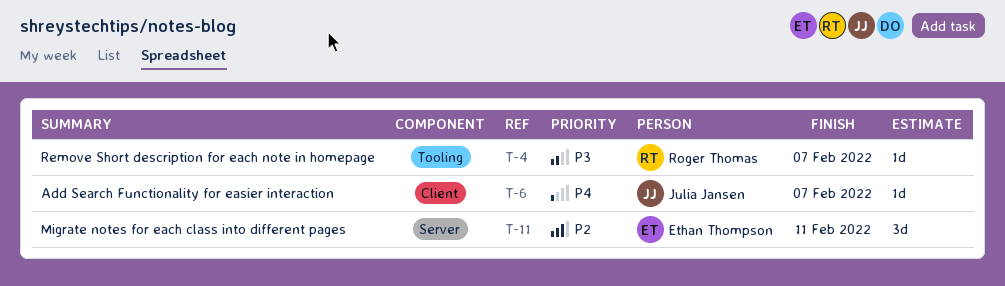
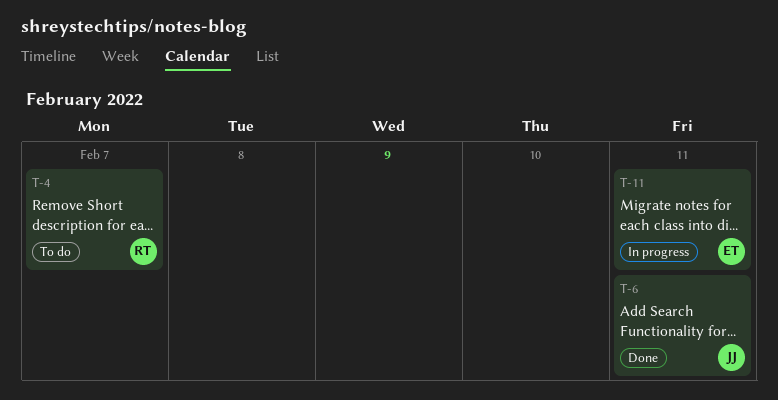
T-6, due: Feb 7 -> Feb 11

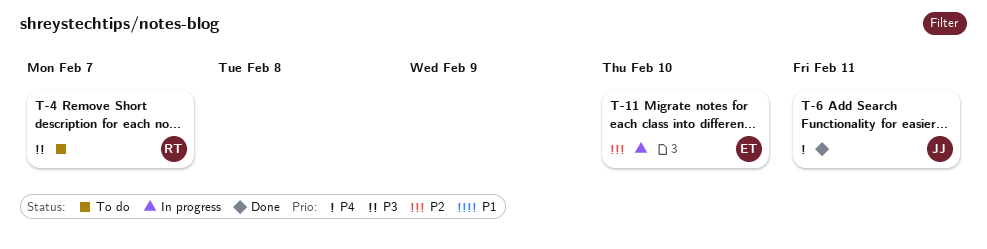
T-11, due: Feb 11 -> Feb 10

